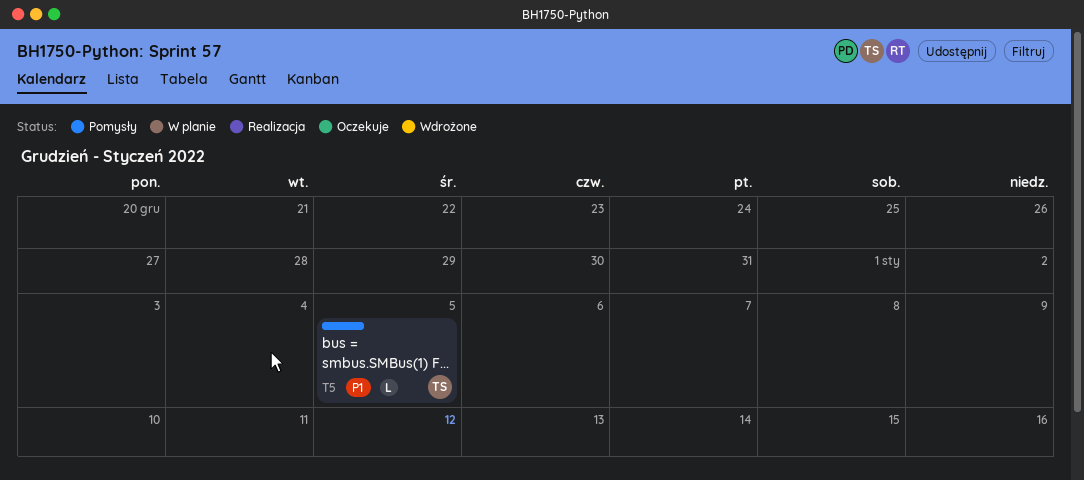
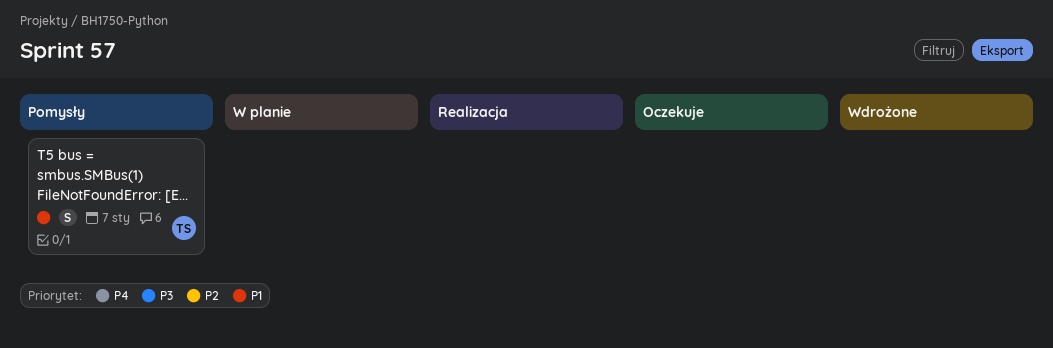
T5, estimate: L -> S
T5, due: Jan 5 -> Jan 7

